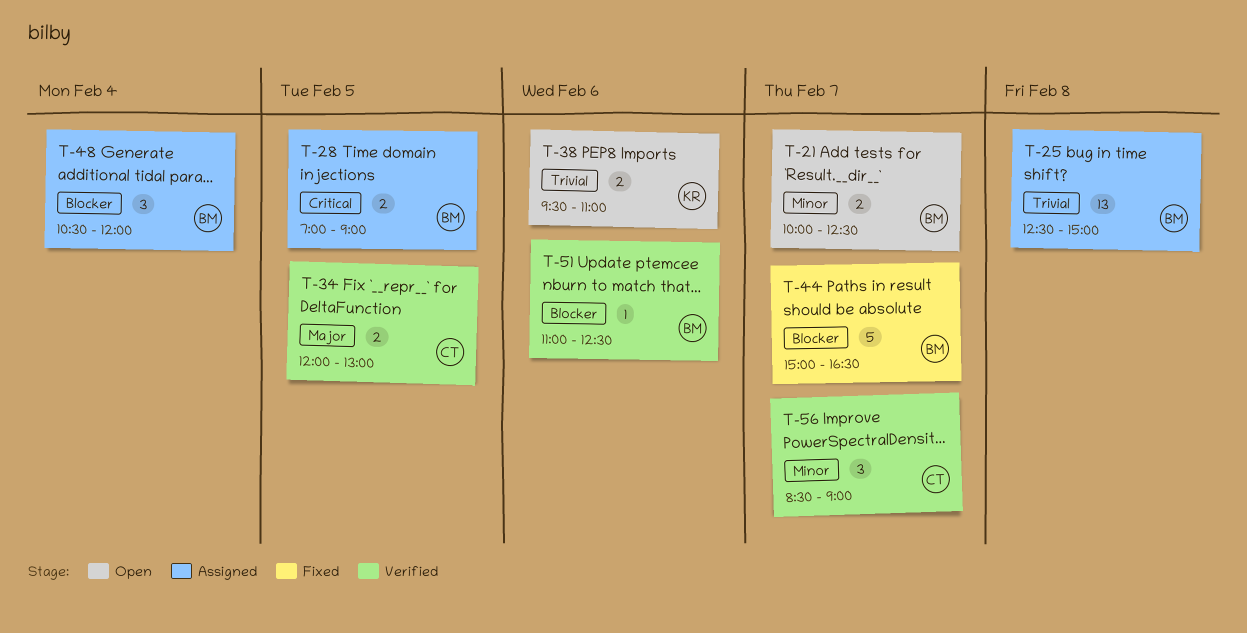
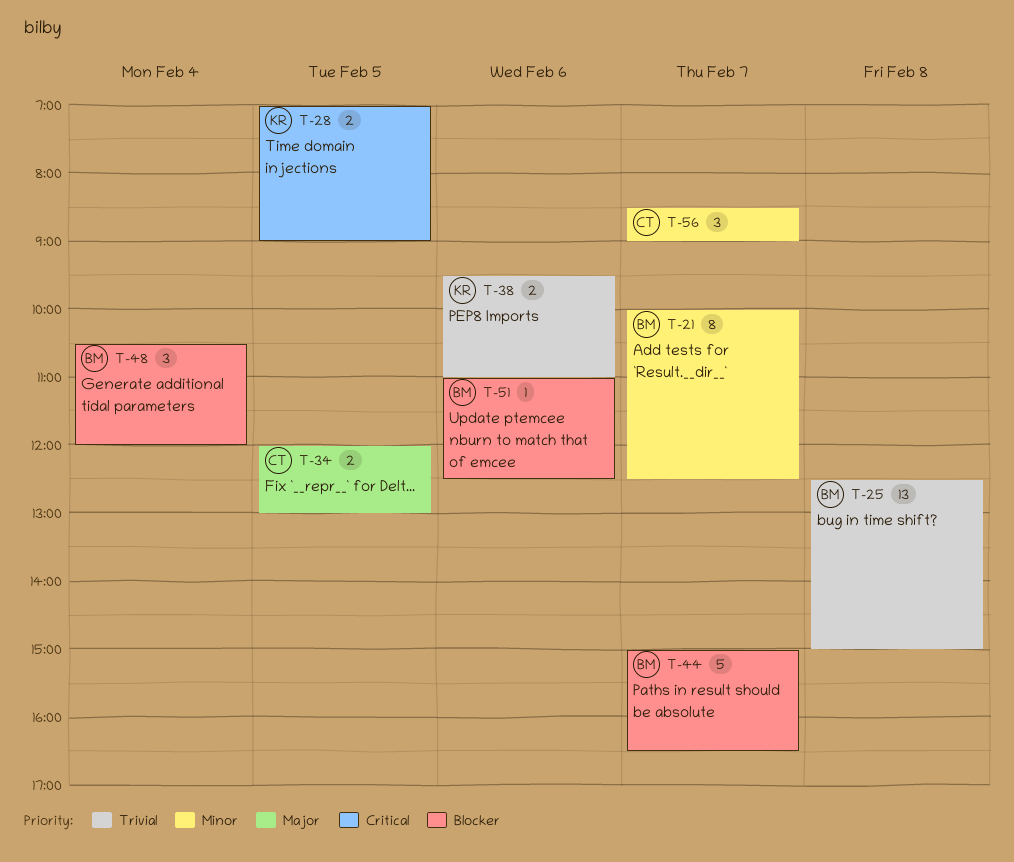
T-21, estimate: 2 -> 8
T-28, owner: BM -> KR

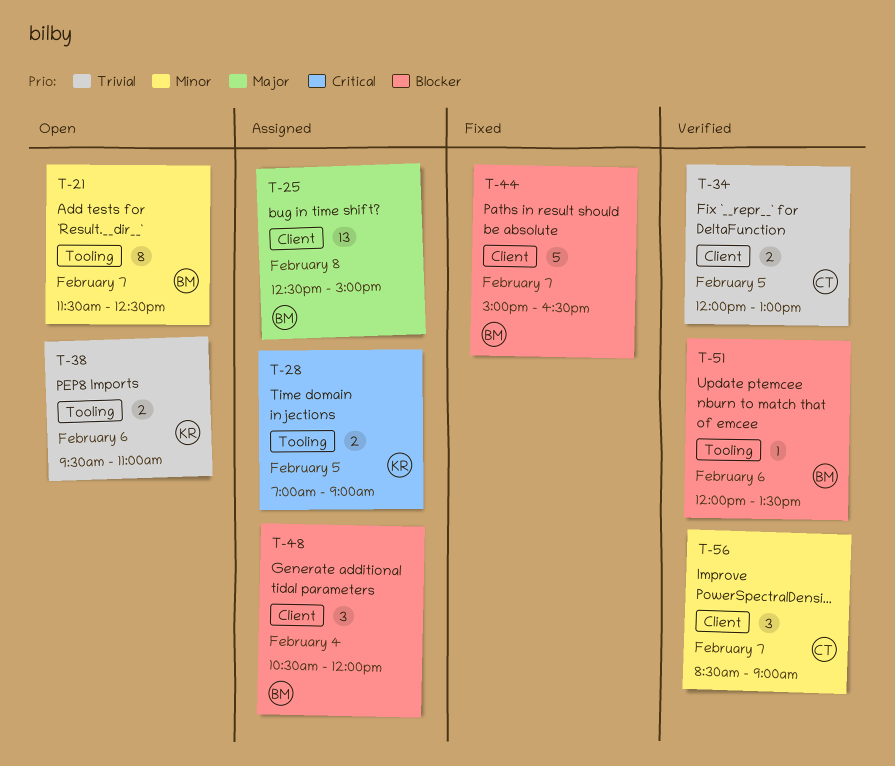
T-21, begins: 10:00 -> 11:30
T-25, priority: Trivial -> Major
T-34, priority: Major -> Trivial
T-51, begins: 11:00 -> 12:00
T-51, ends: 12:30 -> 13:30

